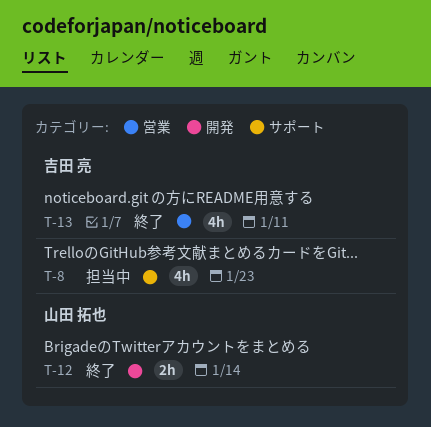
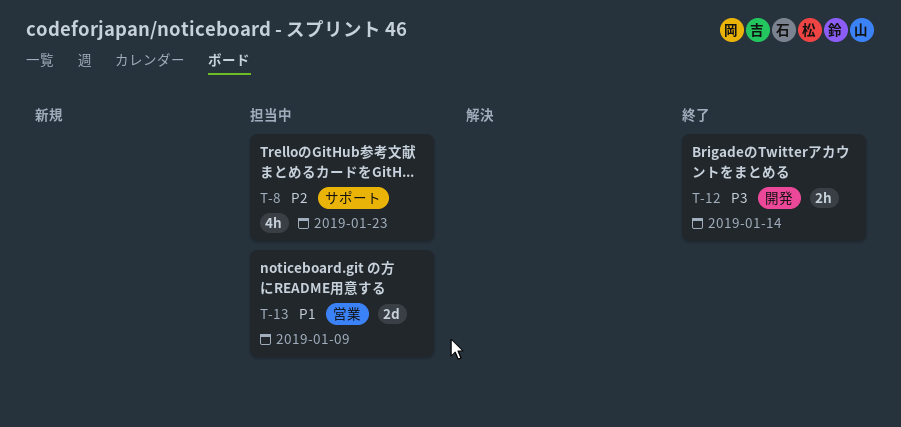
T-13, status: 終了 -> 担当中
T-13, estimate: 4h -> 2d
T-13, due: Jan 11 -> Jan 9

